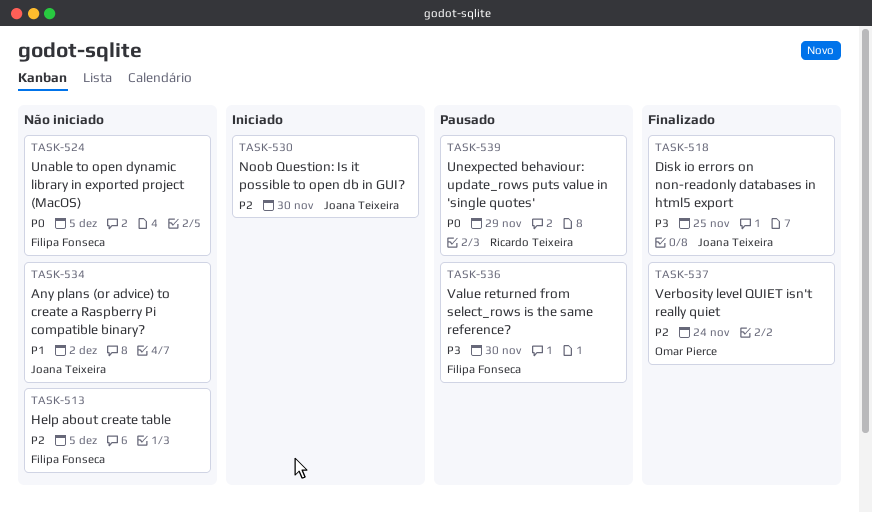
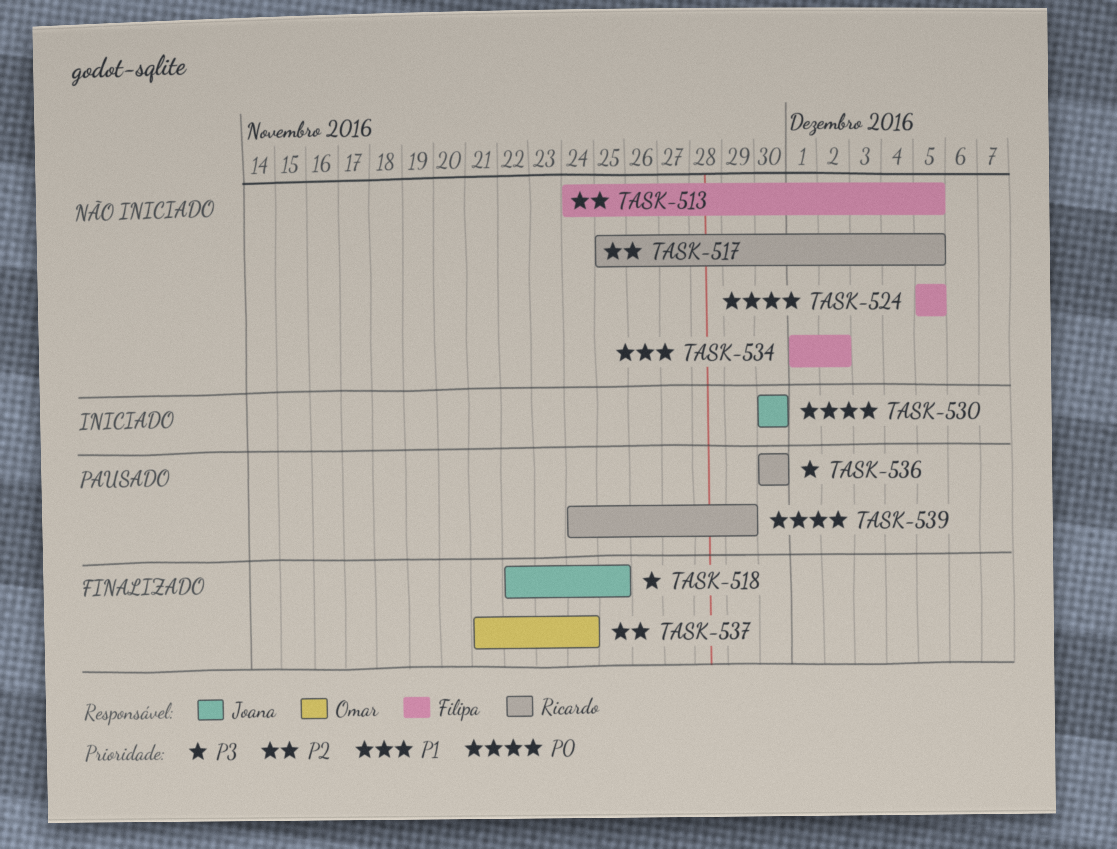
TASK-517: none -> present
TASK-530, priority: P2 -> P0
TASK-534, owner: Joana Teixeira -> Filipa Fonseca
TASK-536, owner: Filipa Fonseca -> Ricardo Teixeira

